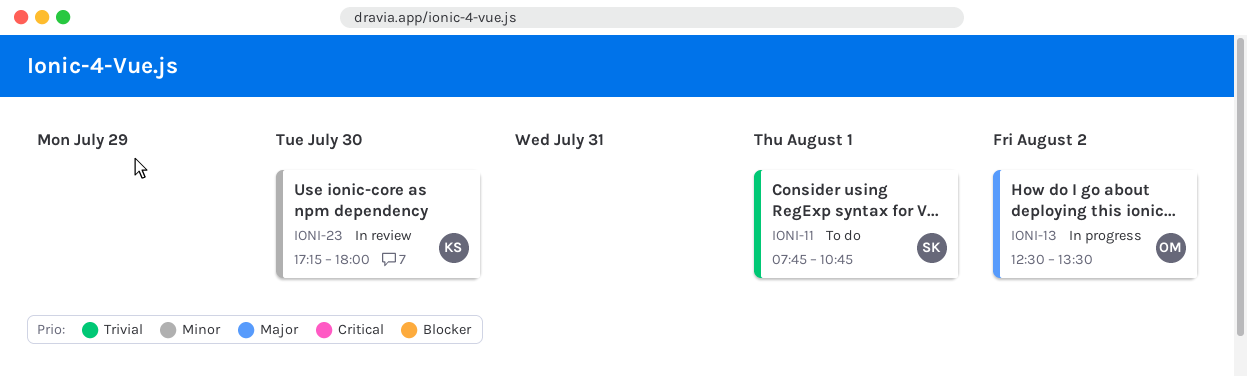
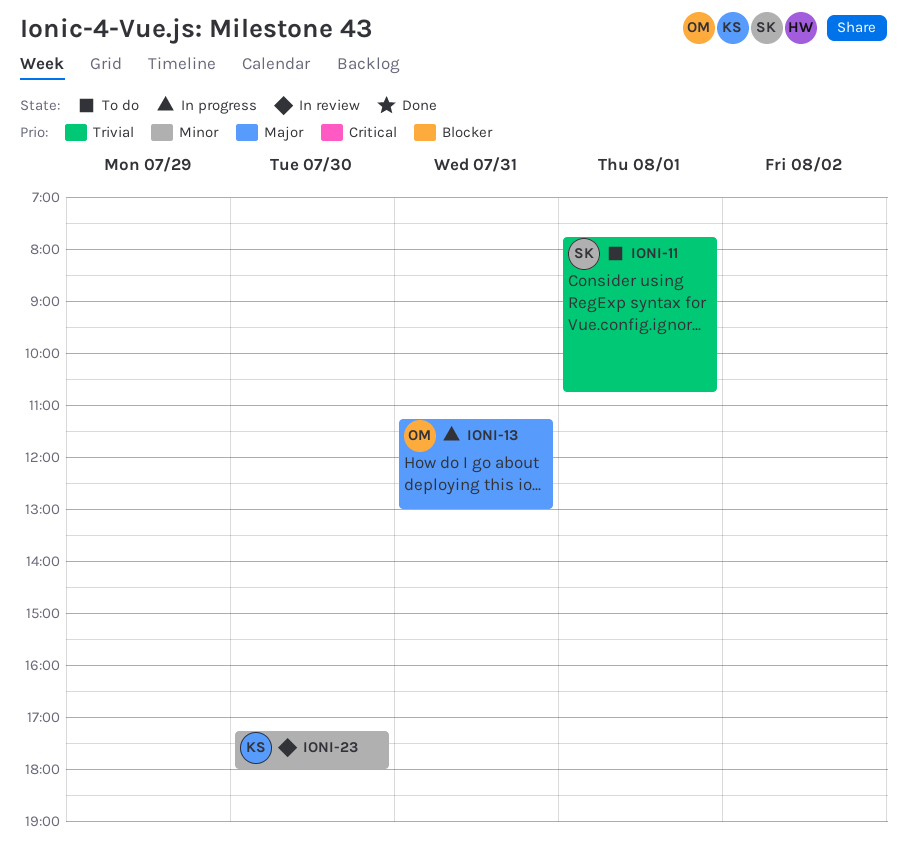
IONI-13, day: Aug 2 -> Jul 31
IONI-13, begins: 12:30 -> 11:15
IONI-13, ends: 13:30 -> 13:00

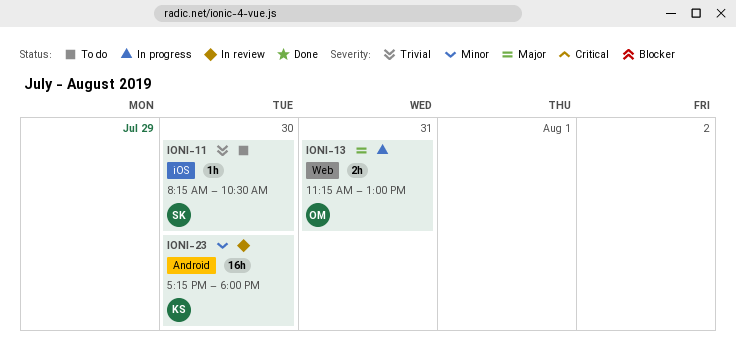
IONI-11, day: Aug 1 -> Jul 30
IONI-11, begins: 07:45 -> 08:15
IONI-11, ends: 10:45 -> 10:30

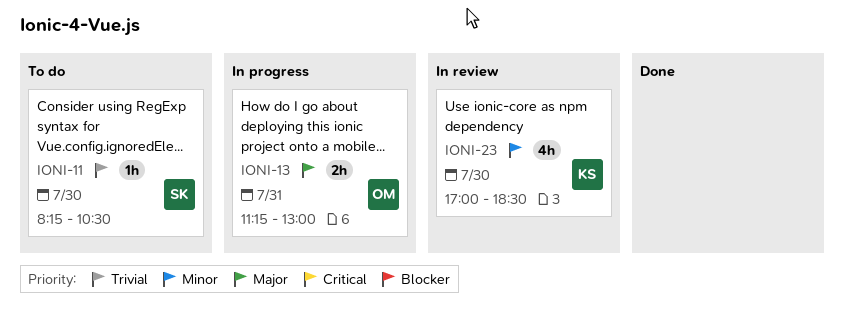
IONI-23, estimate: 16h -> 4h
IONI-23, begins: 17:15 -> 17:00
IONI-23, ends: 18:00 -> 18:30

